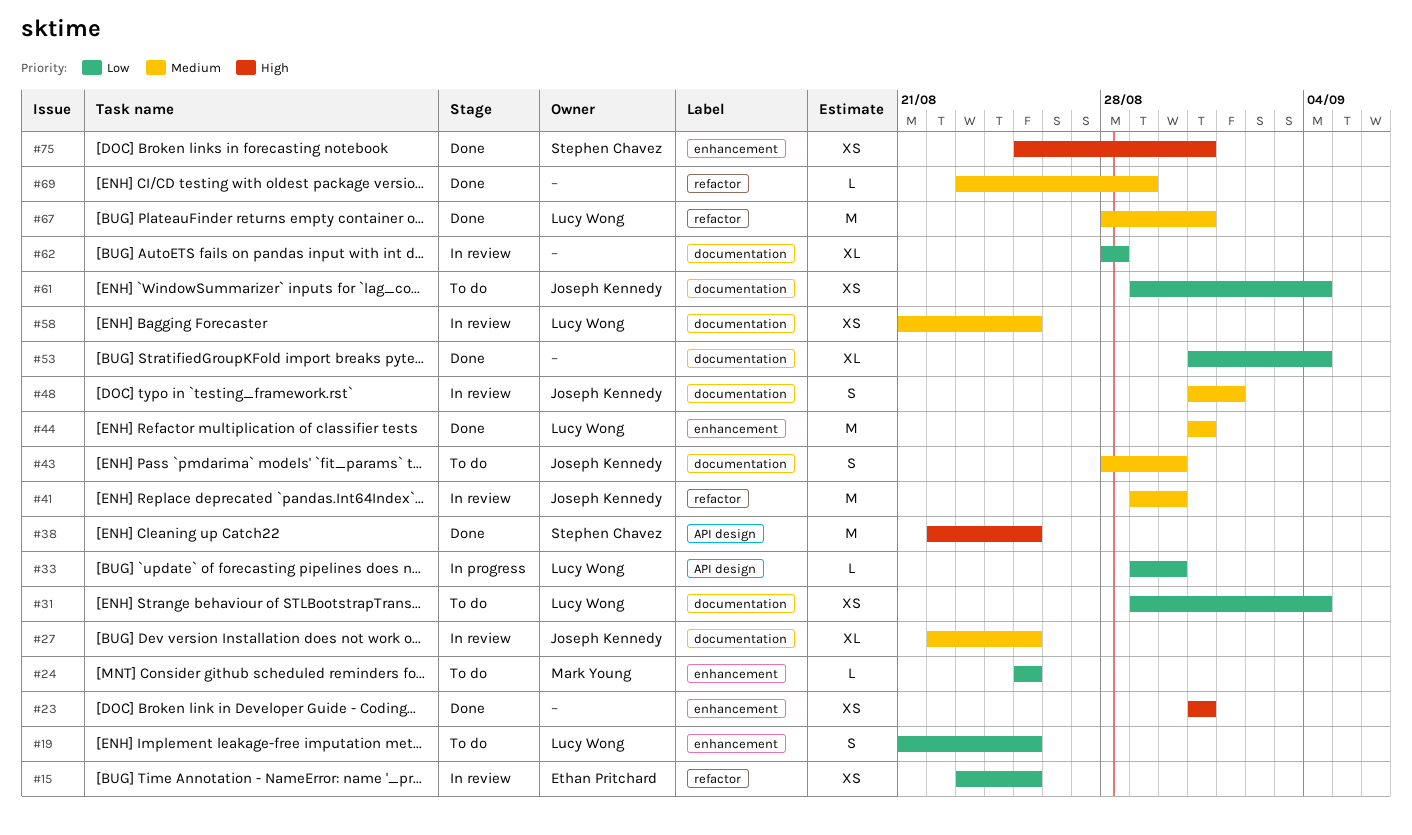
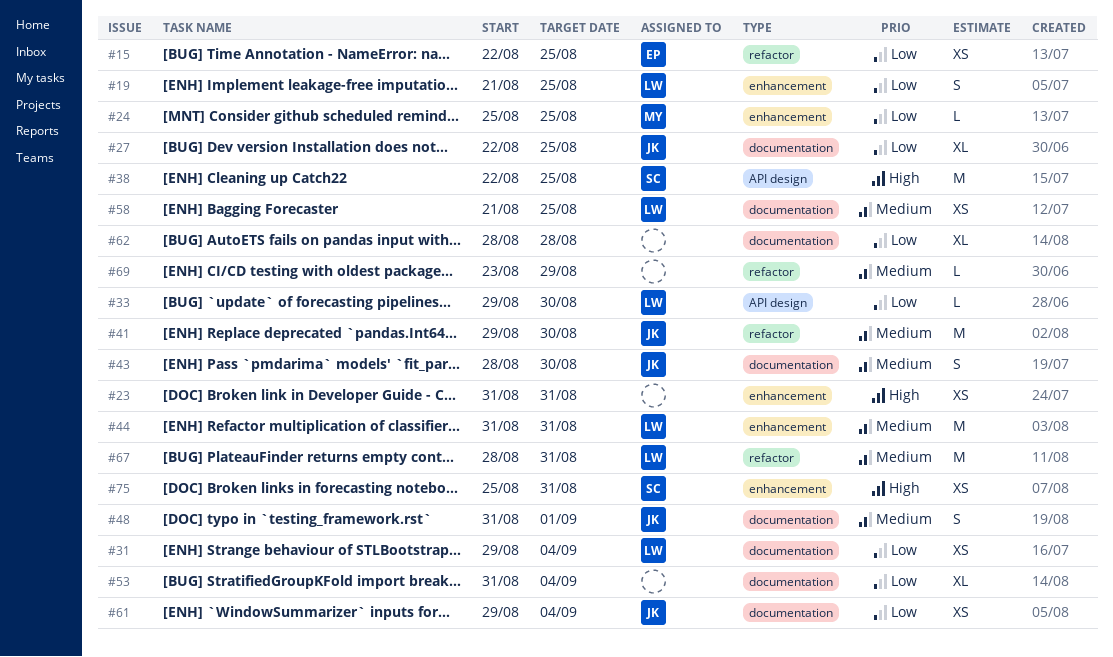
#15, start: Aug 23 -> Aug 22
#27, priority: Medium -> Low

